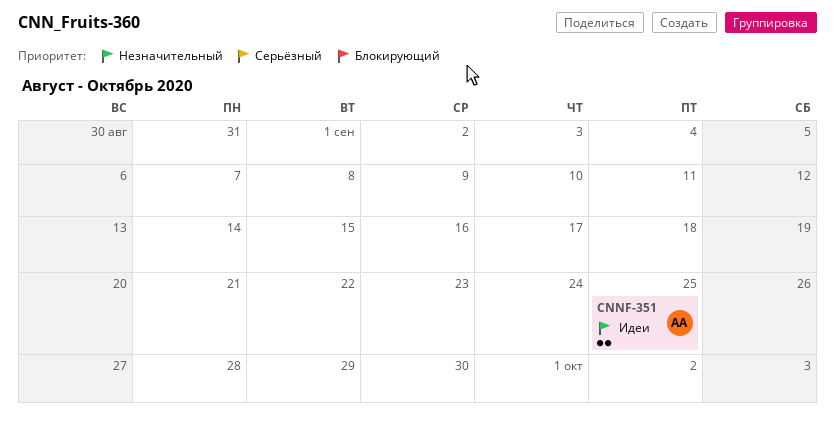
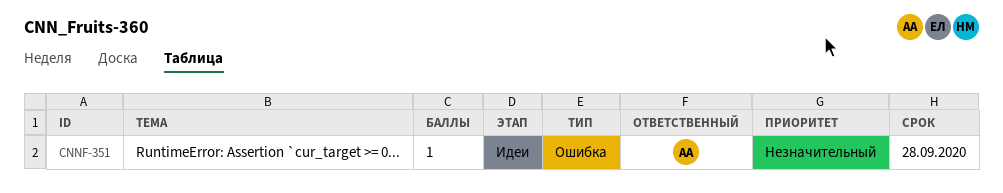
CNNF-351, estimate: 2 -> 1
CNNF-351, due: Sep 25 -> Sep 28

